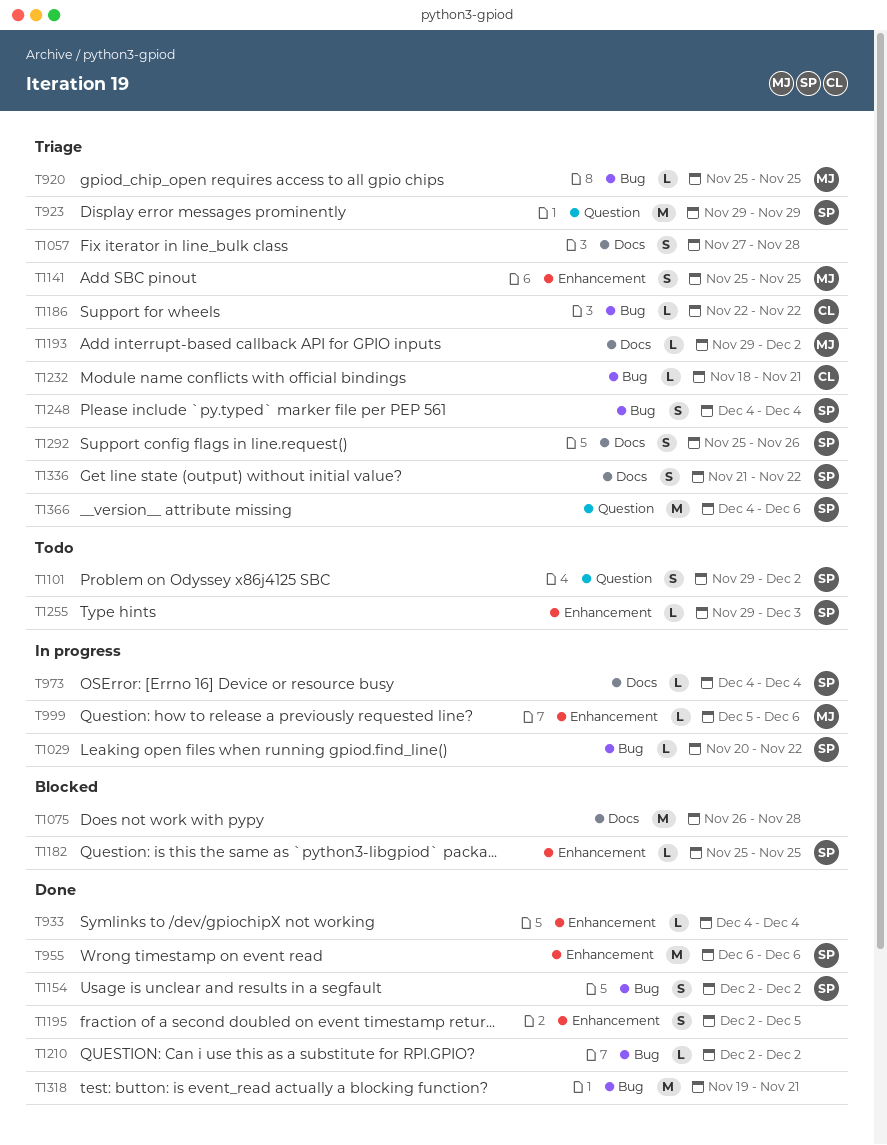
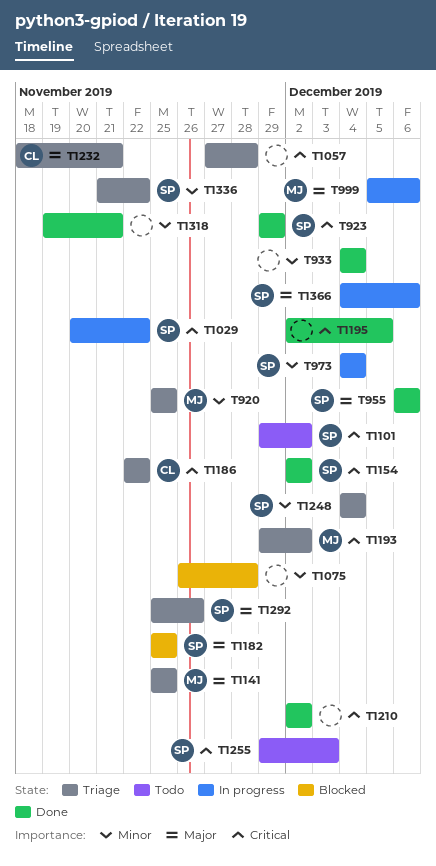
T923, status: Triage -> Done
T1366, status: Triage -> In progress

